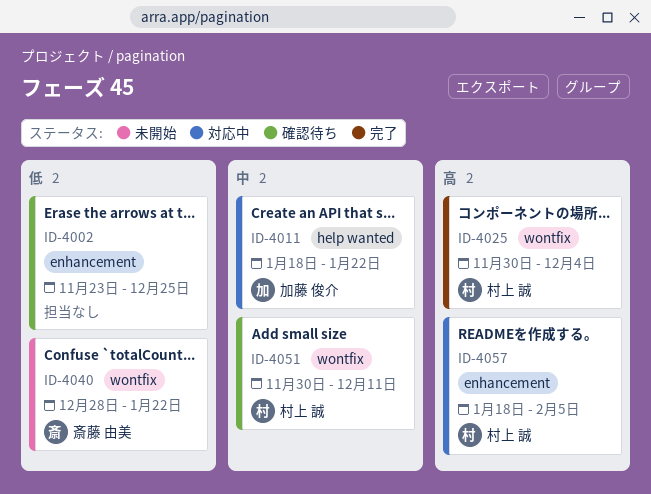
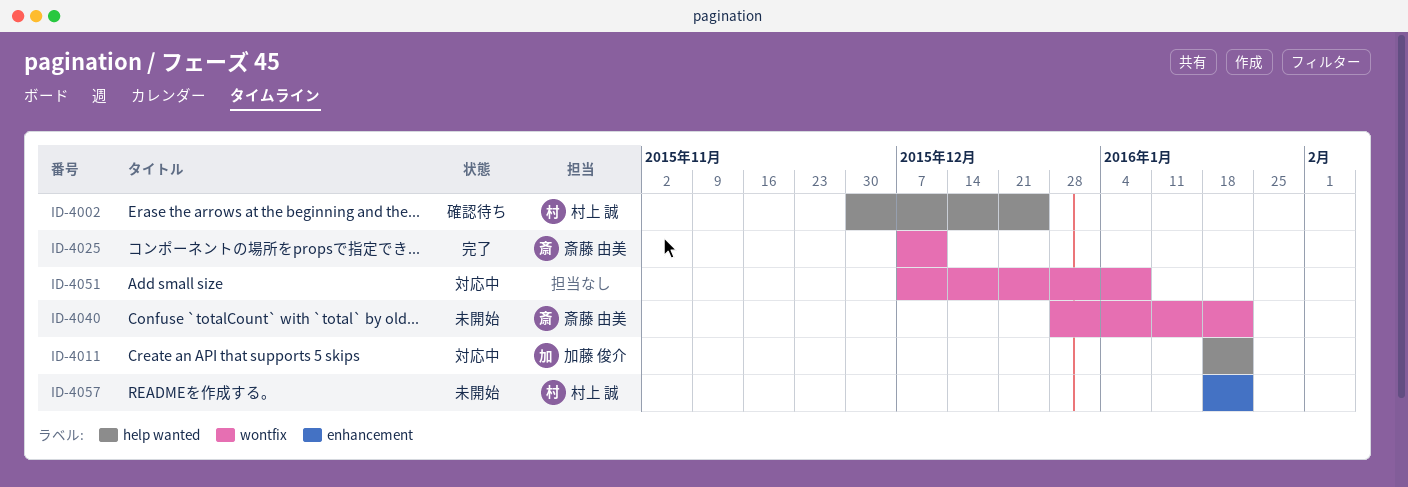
ID-4002, owner: none -> 村上 誠
ID-4002, label: enhancement -> help wanted
ID-4002, start: Nov 23 -> Nov 30
ID-4025, owner: 村上 誠 -> 斎藤 由美
ID-4025, start: Nov 30 -> Dec 7
ID-4025, due: Dec 4 -> Dec 11
ID-4051, status: 確認待ち -> 対応中
ID-4051, owner: 村上 誠 -> none
ID-4051, start: Nov 30 -> Dec 7
ID-4051, due: Dec 11 -> Jan 8
ID-4057, status: 対応中 -> 未開始
ID-4057, due: Feb 5 -> Jan 22

